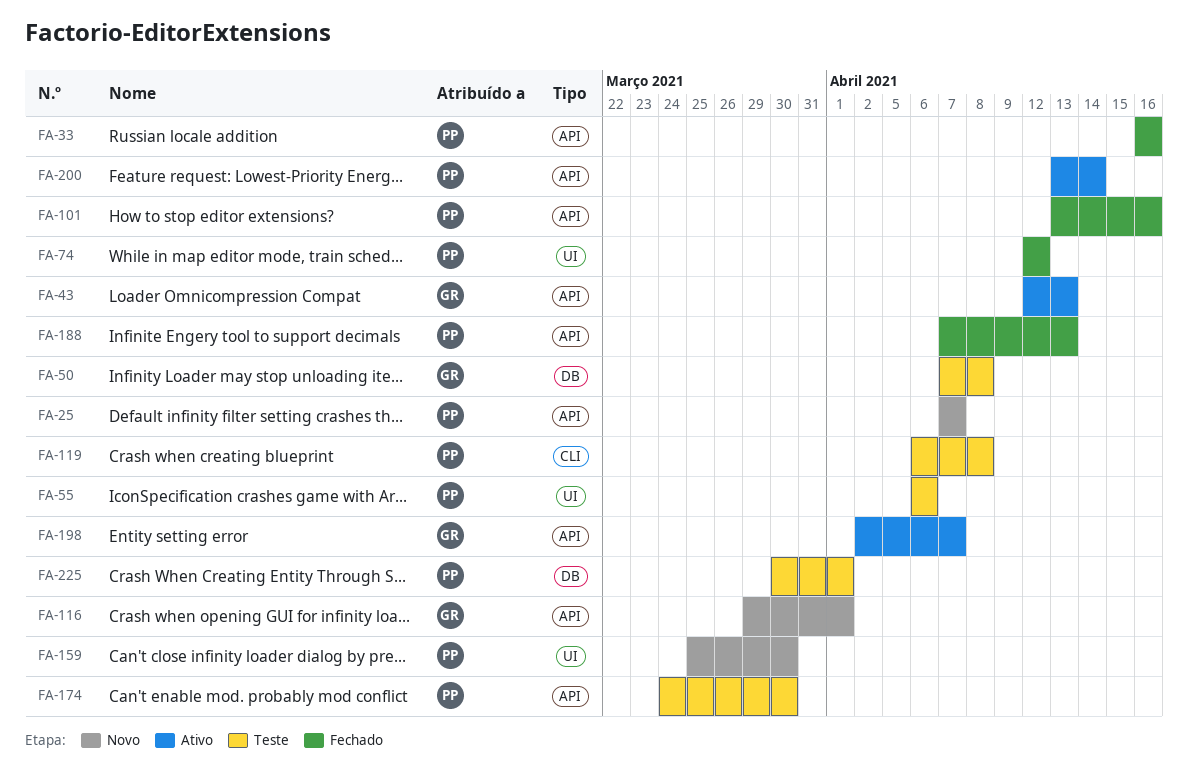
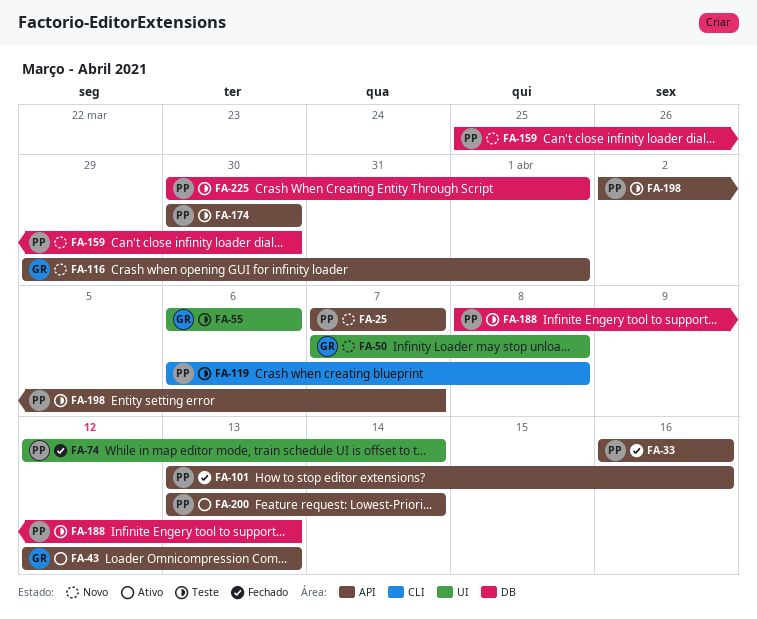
FA-50, status: Teste -> Novo
FA-50, label: DB -> UI
FA-55, owner: PP -> GR
FA-74, due: Apr 12 -> Apr 14
FA-159, label: UI -> DB
FA-174, start: Mar 24 -> Mar 30
FA-188, status: Fechado -> Teste
FA-188, label: API -> DB
FA-188, start: Apr 7 -> Apr 8
FA-198, status: Ativo -> Teste
FA-198, owner: GR -> PP

